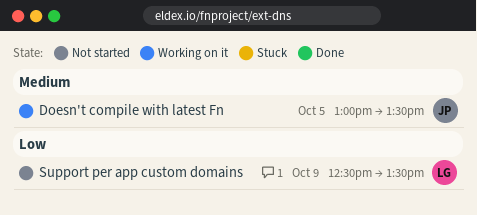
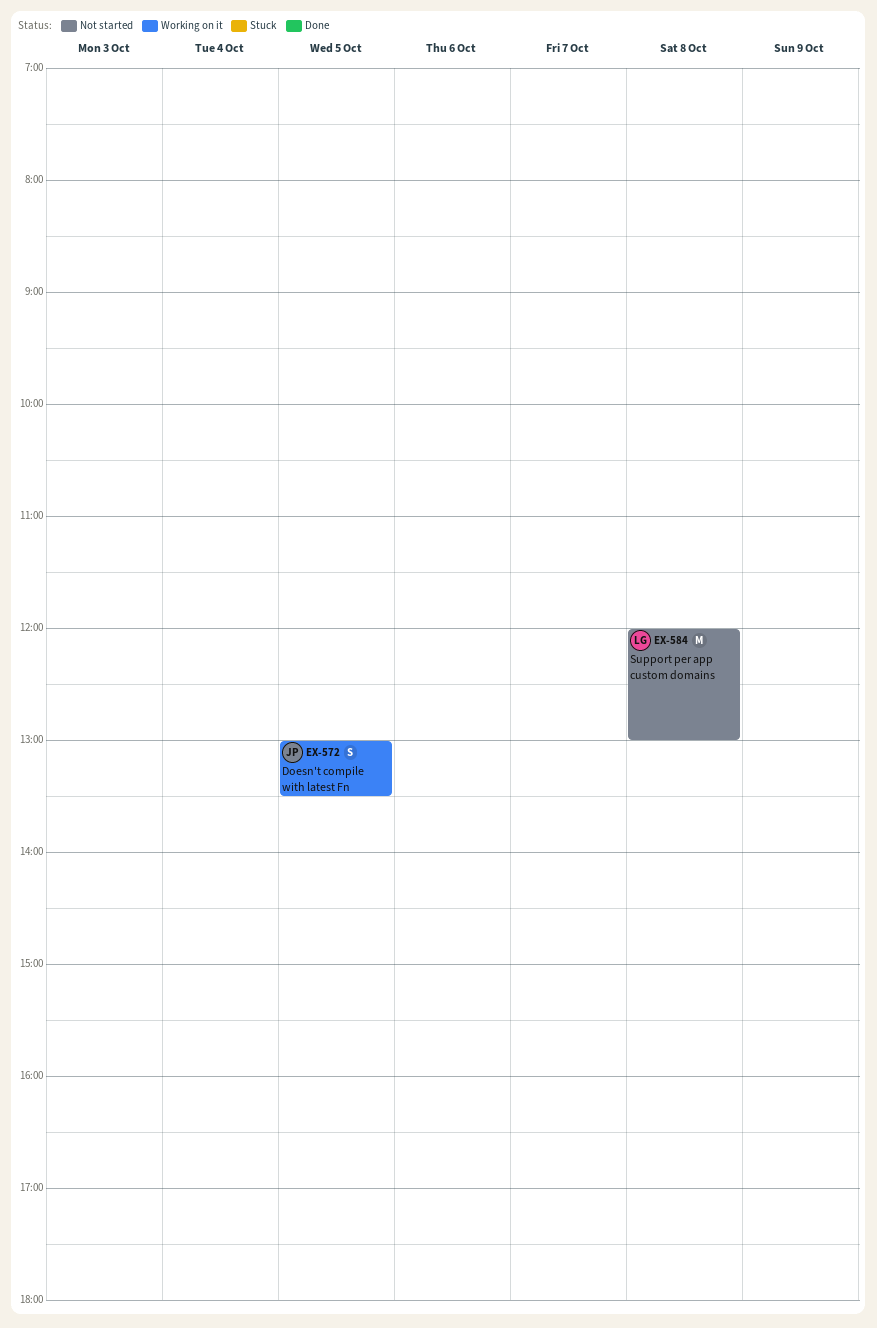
Support per app custom domains, day: Oct 9 -> Oct 8
Support per app custom domains, begins: 12:30 -> 12:00
Support per app custom domains, ends: 13:30 -> 13:00

